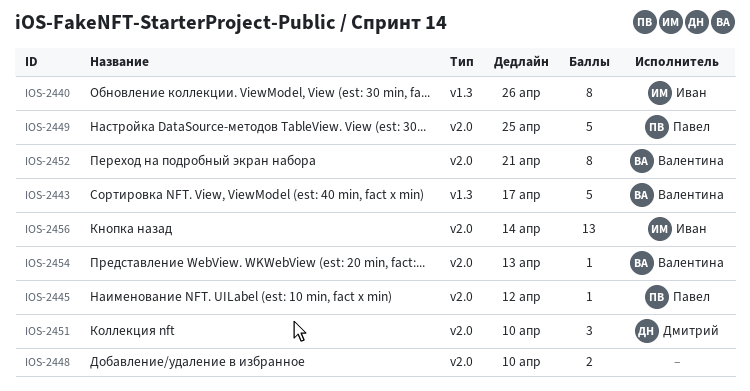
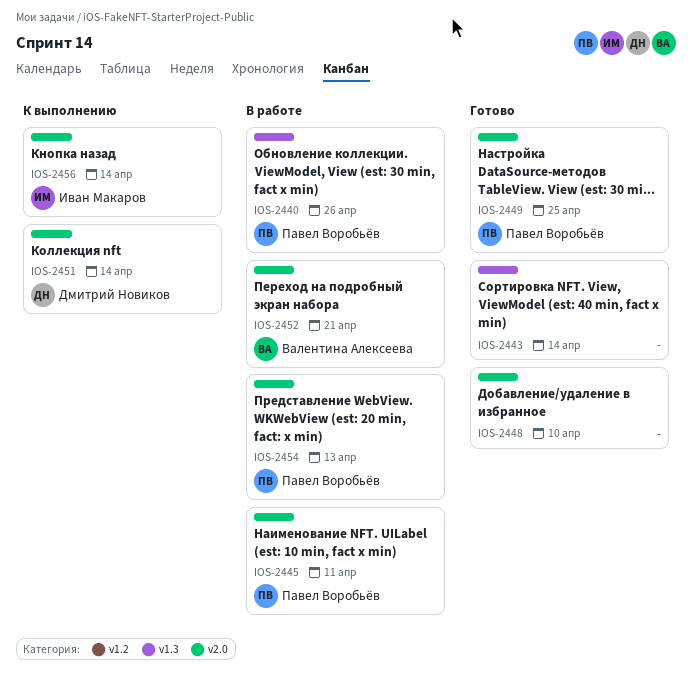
IOS-2440, owner: Иван Макаров -> Павел Воробьёв
IOS-2443, owner: Валентина Алексеева -> none
IOS-2443, due: Apr 17 -> Apr 14
IOS-2445, due: Apr 12 -> Apr 11
IOS-2451, due: Apr 10 -> Apr 14
IOS-2454, owner: Валентина Алексеева -> Павел Воробьёв

